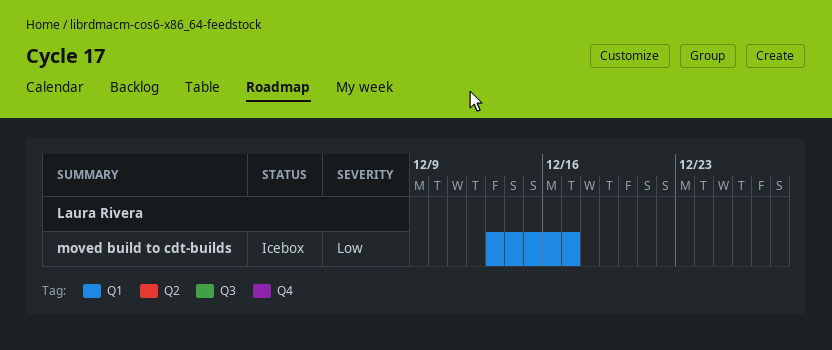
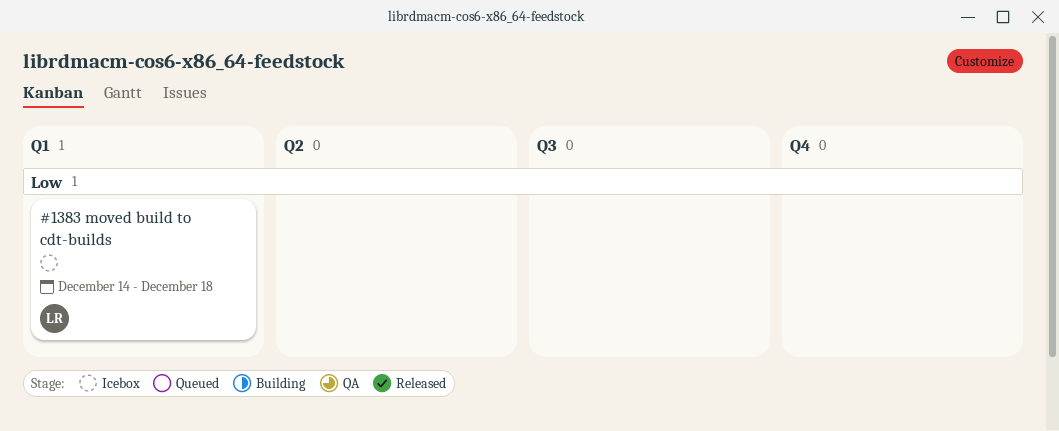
moved build to cdt-builds, start: Dec 13 -> Dec 14
moved build to cdt-builds, due: Dec 17 -> Dec 18

